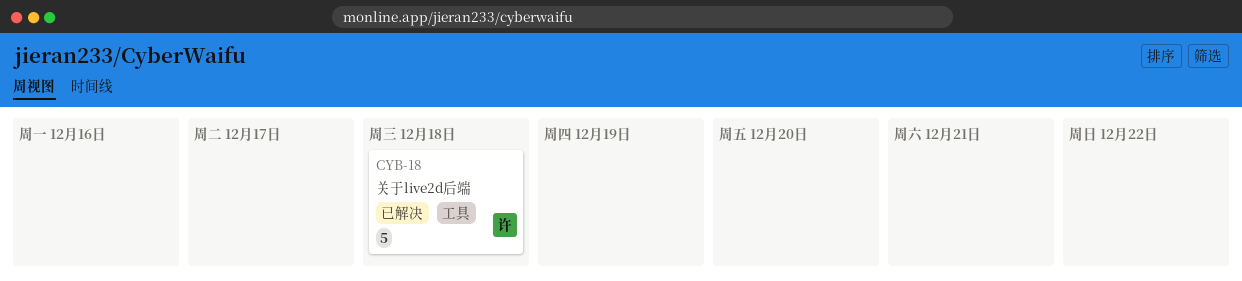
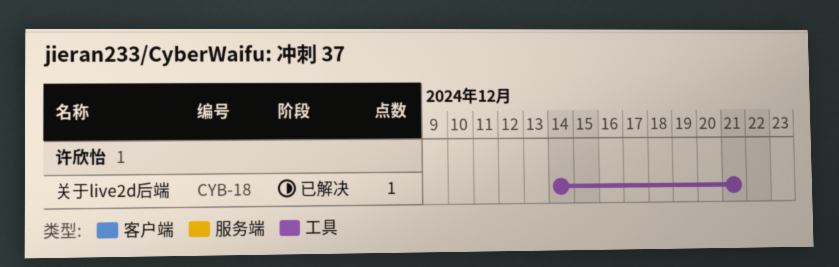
CYB-18, estimate: 5 -> 1
CYB-18, due: Dec 18 -> Dec 21

